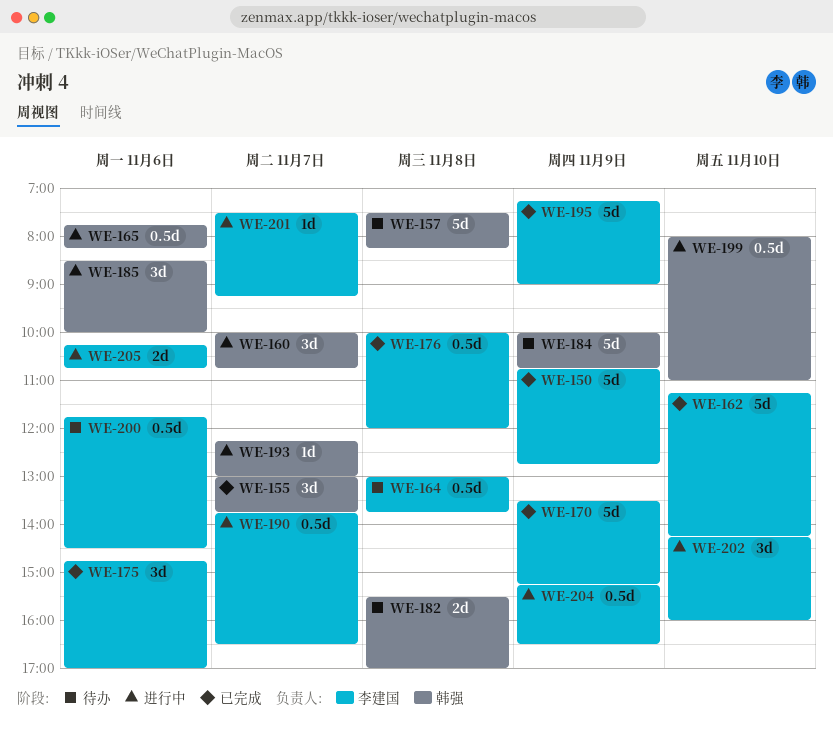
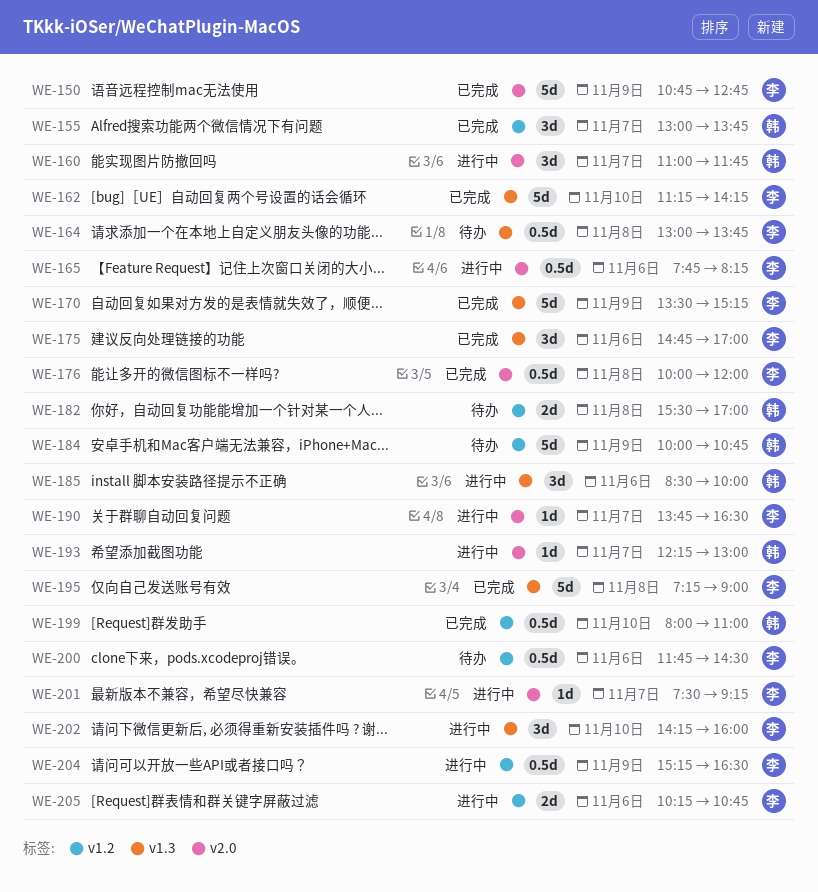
WE-157: present -> none
WE-160, begins: 10:00 -> 11:00
WE-160, ends: 10:45 -> 11:45
WE-165, owner: 韩强 -> 李建国
WE-190, estimate: 0.5d -> 1d
WE-195, day: Nov 9 -> Nov 8
WE-199, status: 进行中 -> 已完成

